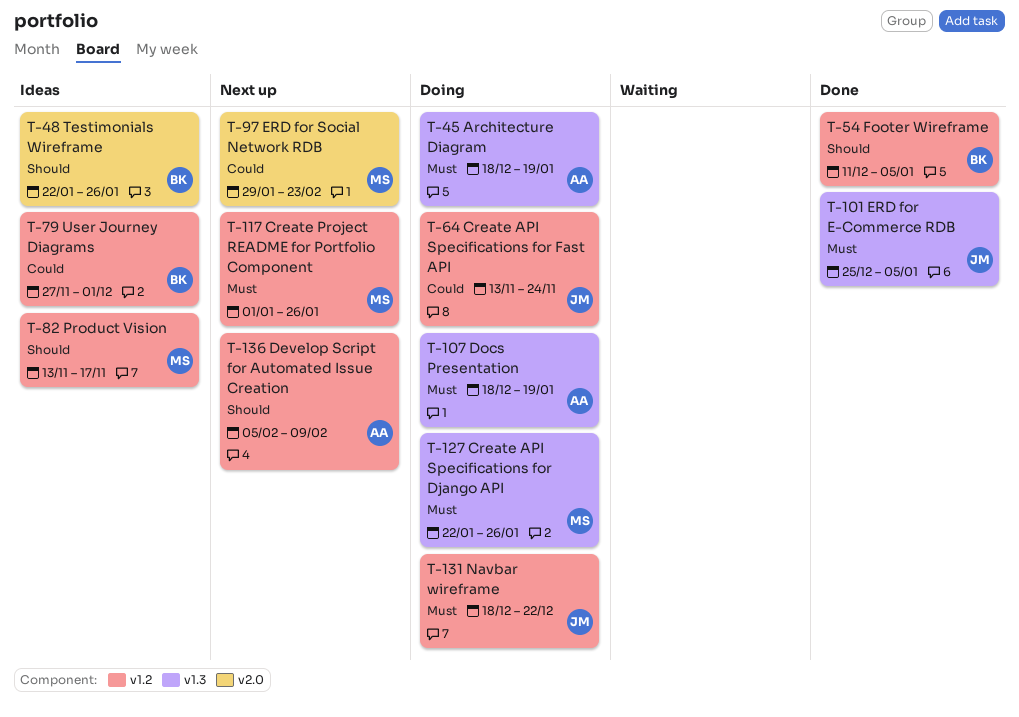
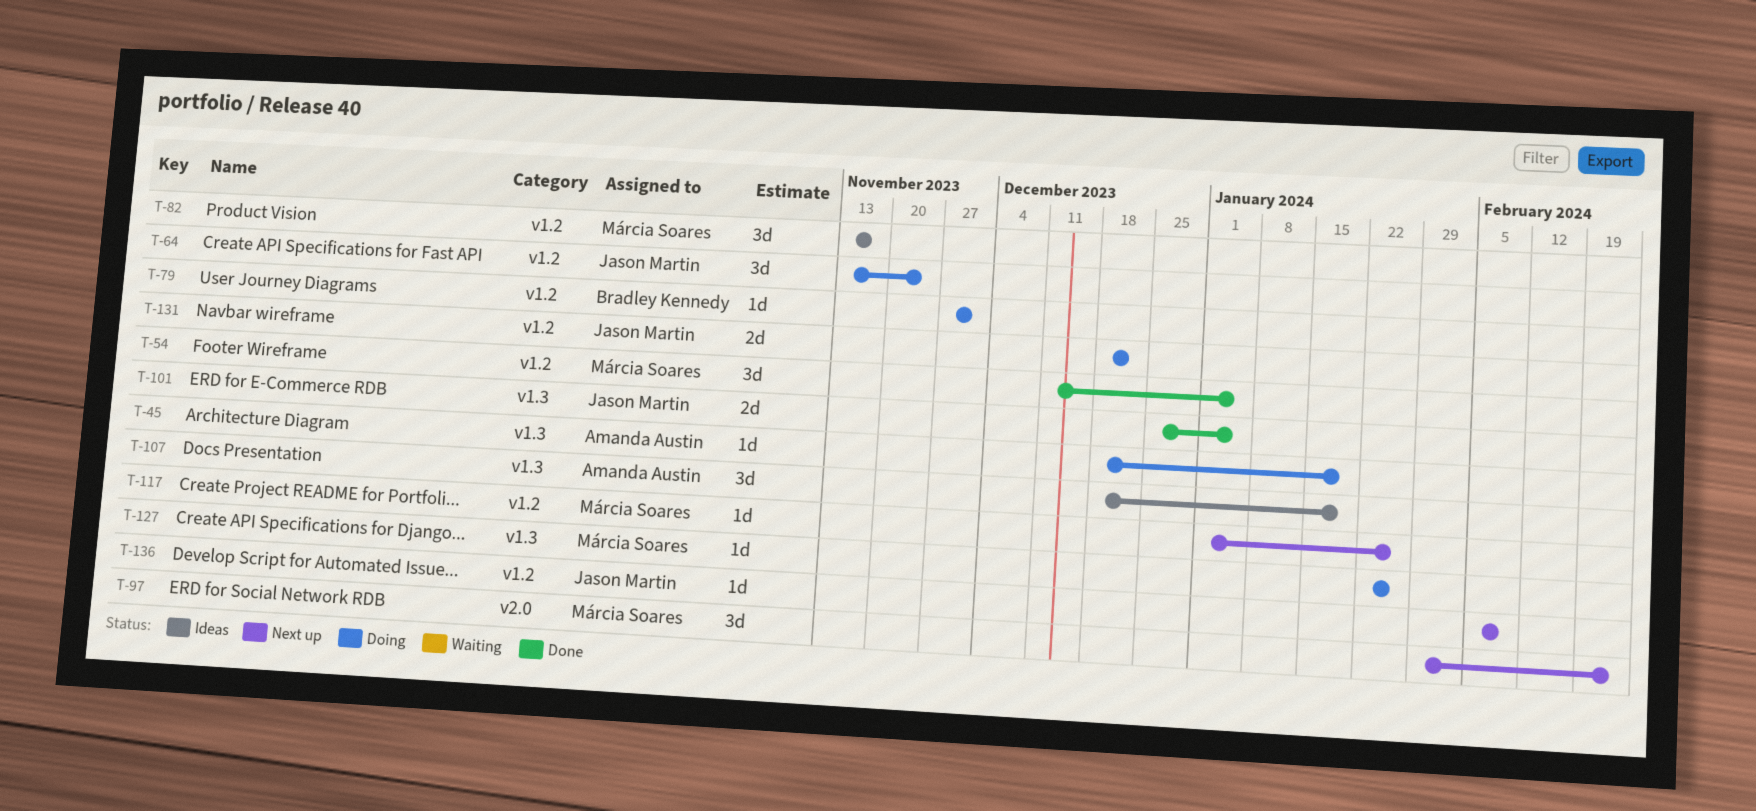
T-48: present -> none
T-54, owner: Bradley Kennedy -> Márcia Soares
T-79, status: Ideas -> Doing
T-107, status: Doing -> Ideas
T-136, owner: Amanda Austin -> Jason Martin

